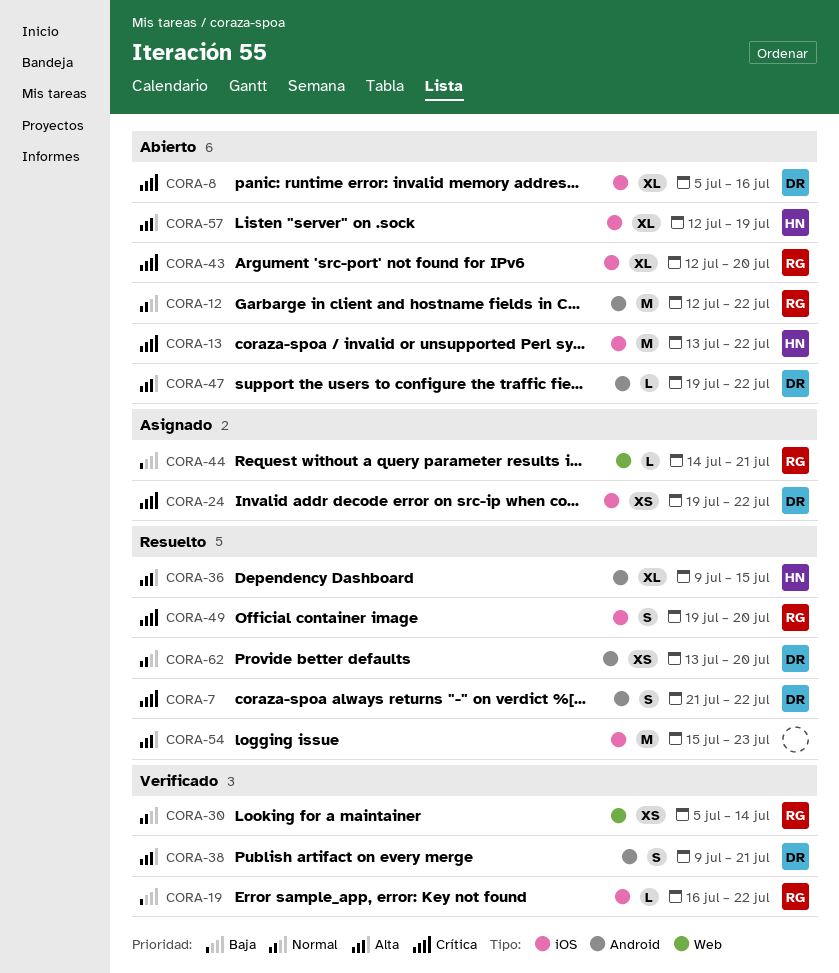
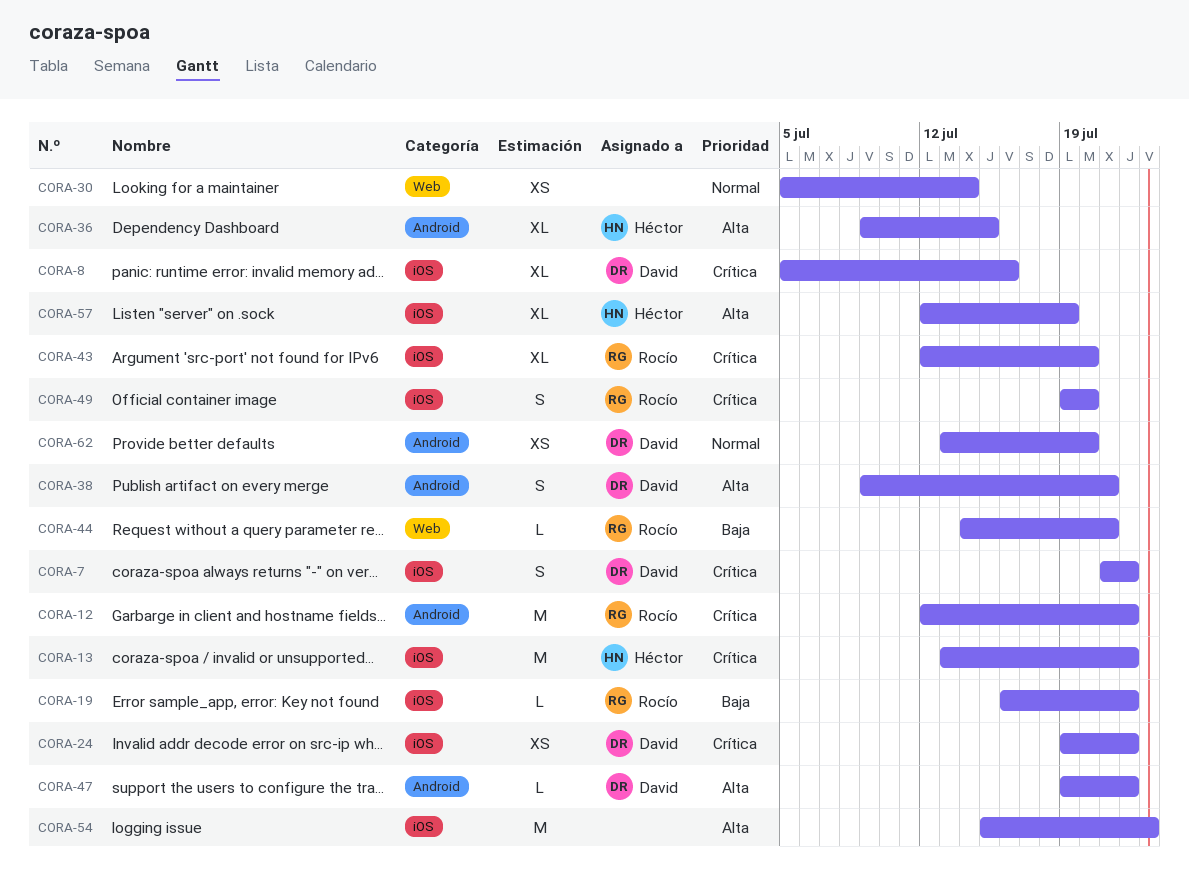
CORA-7, label: Android -> iOS
CORA-12, priority: Normal -> Crítica
CORA-30, owner: Rocío -> none

